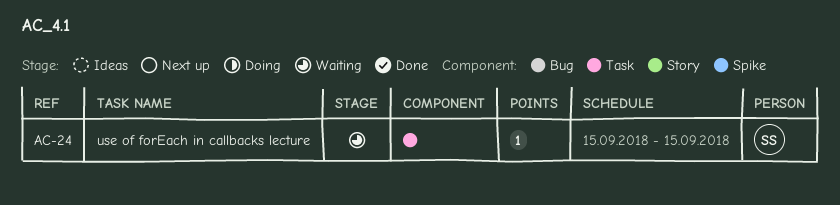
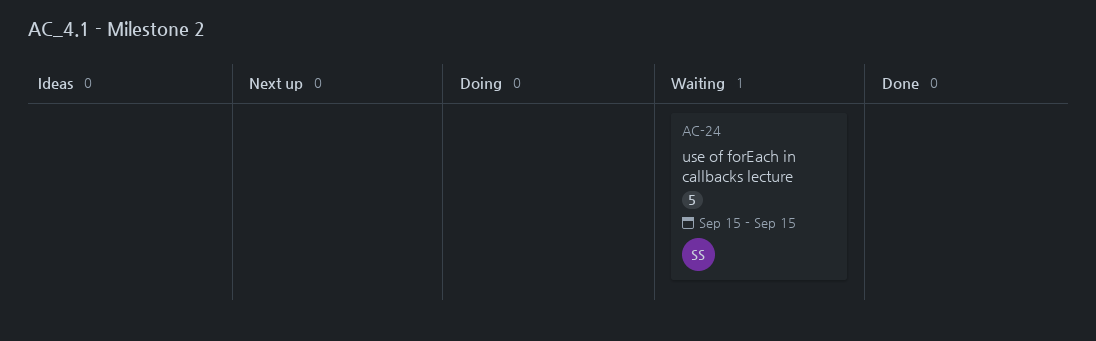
AC-24, estimate: 1 -> 5

